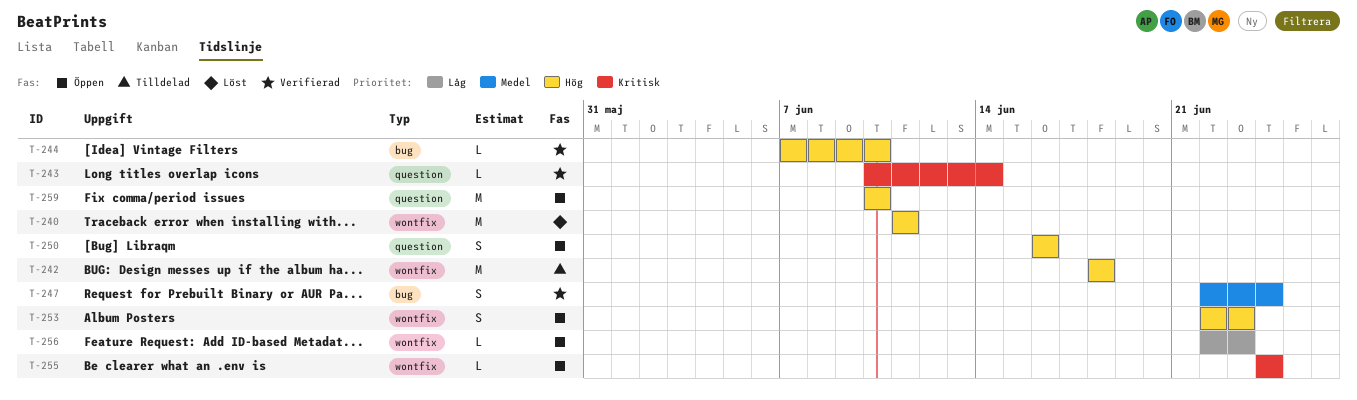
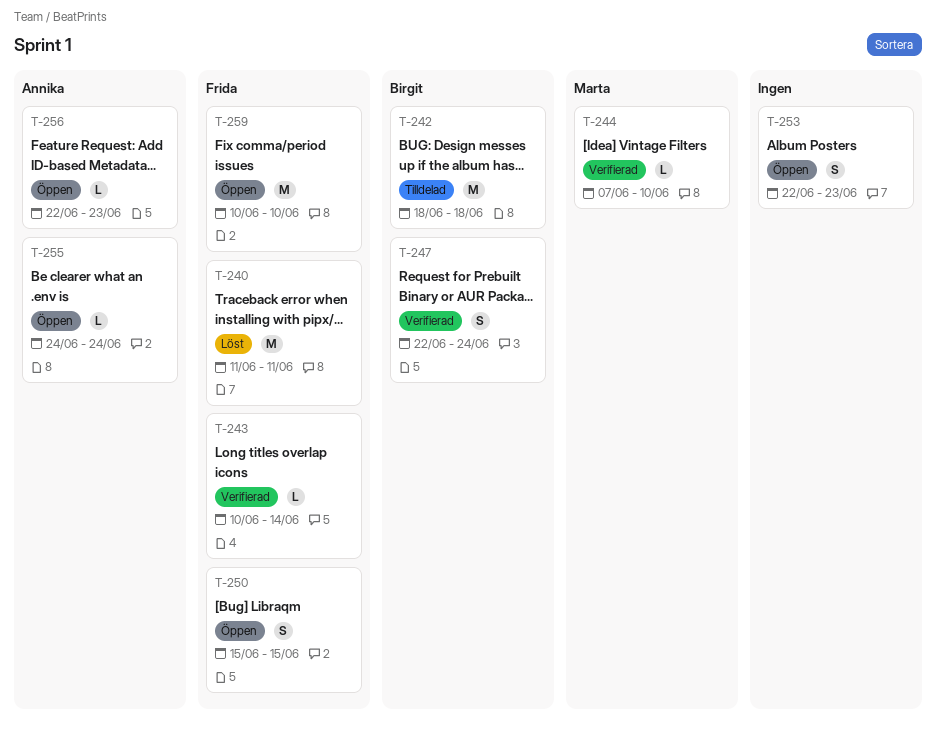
T-250, start: Jun 16 -> Jun 15
T-250, due: Jun 16 -> Jun 15

